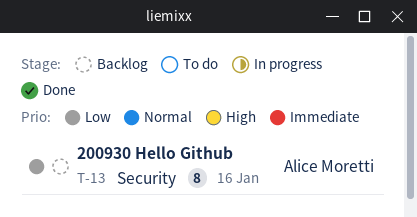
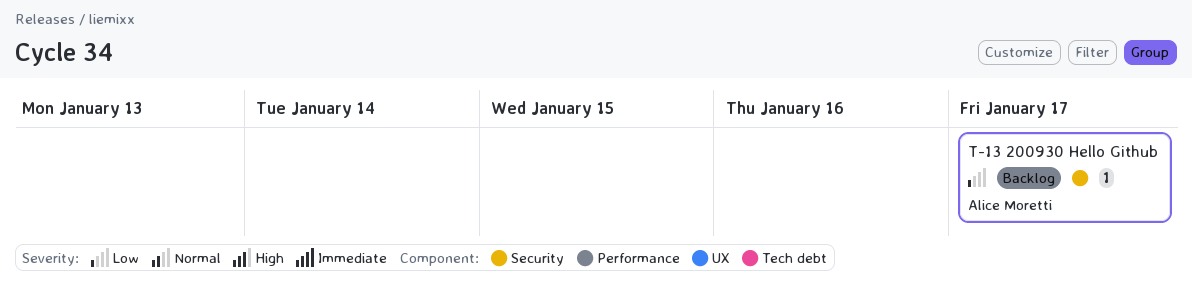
T-13, estimate: 8 -> 1
T-13, due: Jan 16 -> Jan 17

